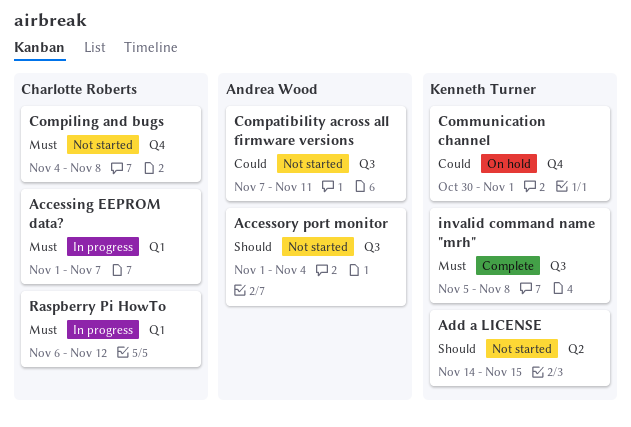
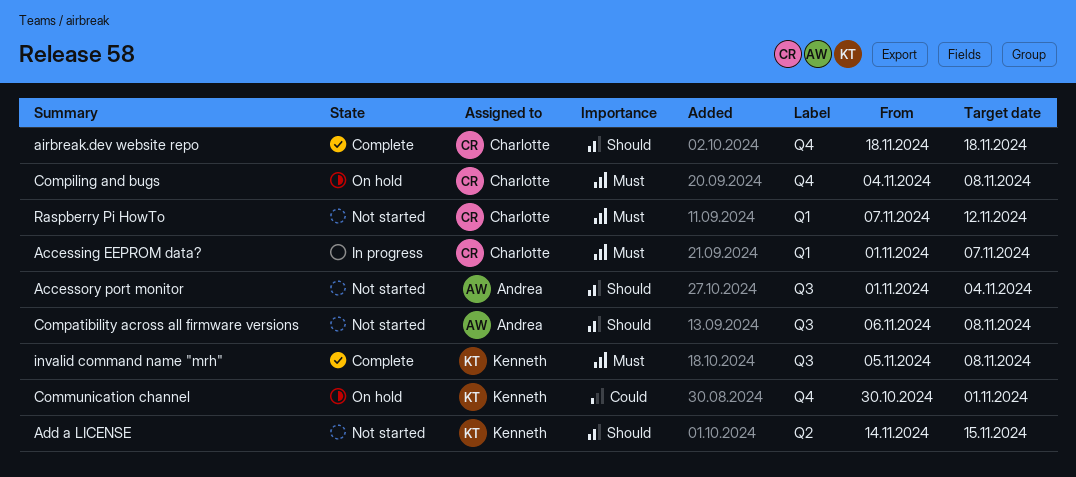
airbreak.dev website repo: none -> present
Compatibility across all firmware versions, priority: Could -> Should
Compatibility across all firmware versions, start: Nov 7 -> Nov 6
Compatibility across all firmware versions, due: Nov 11 -> Nov 8
Compiling and bugs, status: Not started -> On hold
Raspberry Pi HowTo, status: In progress -> Not started
Raspberry Pi HowTo, start: Nov 6 -> Nov 7

